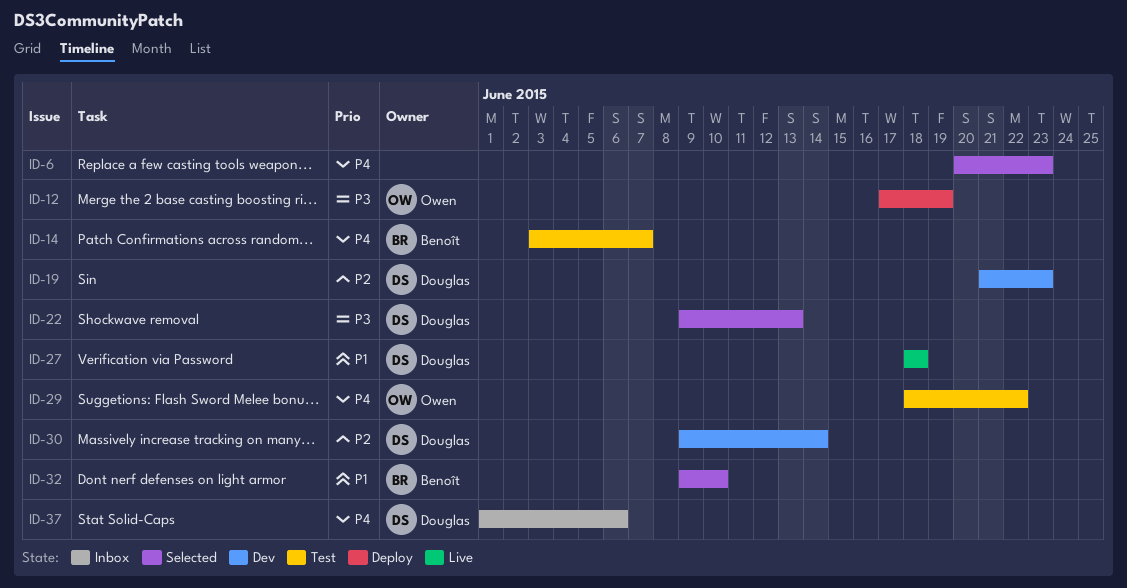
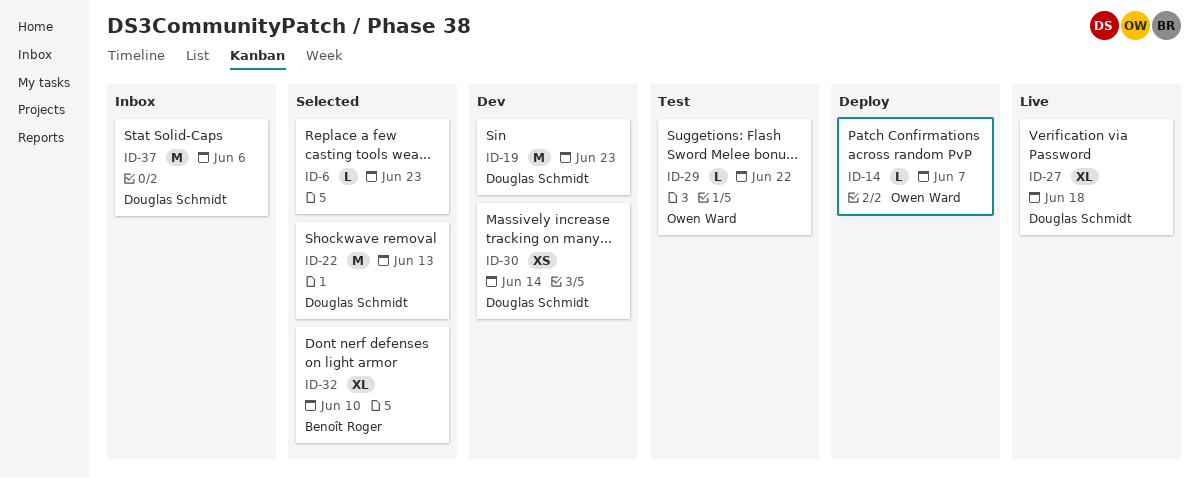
ID-12: present -> none
ID-14, status: Test -> Deploy
ID-14, owner: Benoît Roger -> Owen Ward

